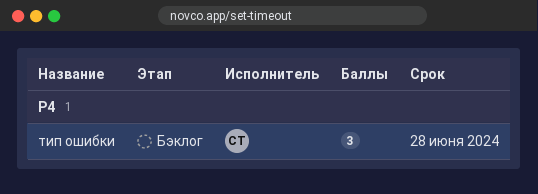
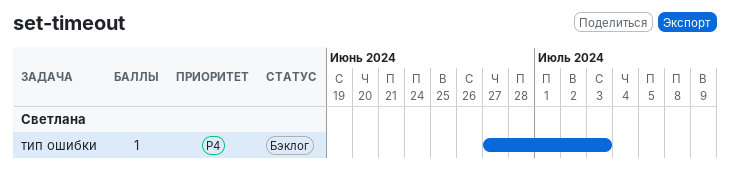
тип ошибки, estimate: 3 -> 1
тип ошибки, due: Jun 28 -> Jul 3

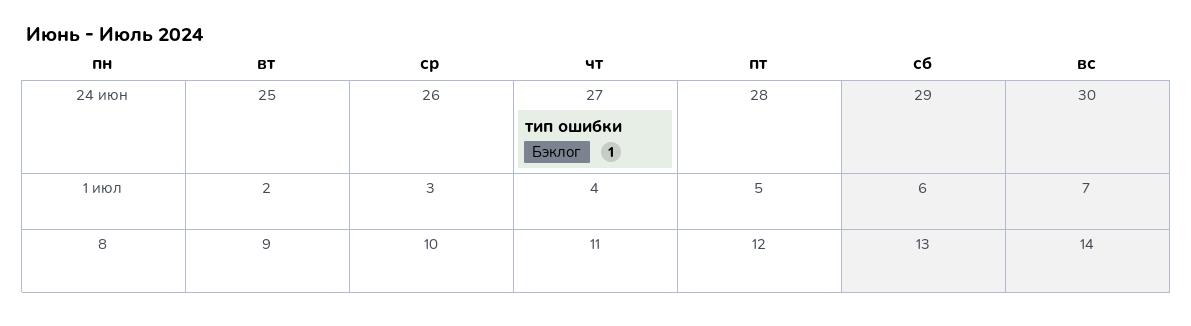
тип ошибки, due: Jul 3 -> Jun 27

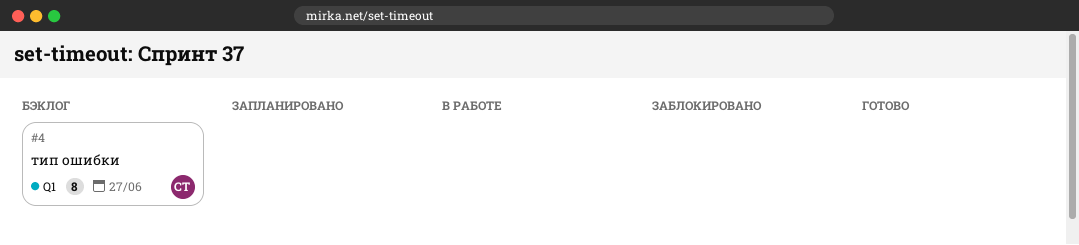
тип ошибки, estimate: 1 -> 8

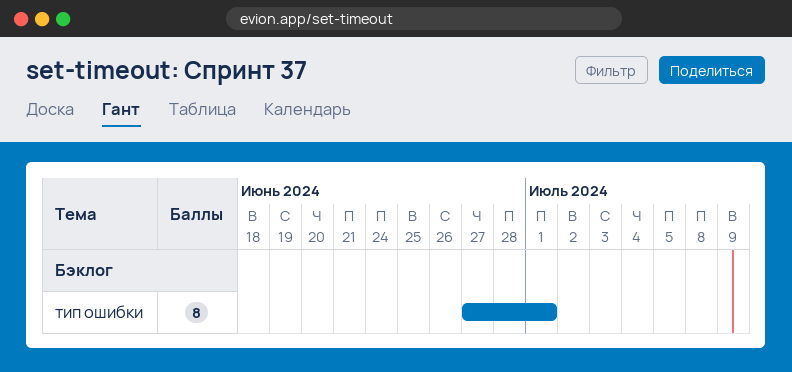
тип ошибки, due: Jun 27 -> Jul 1

